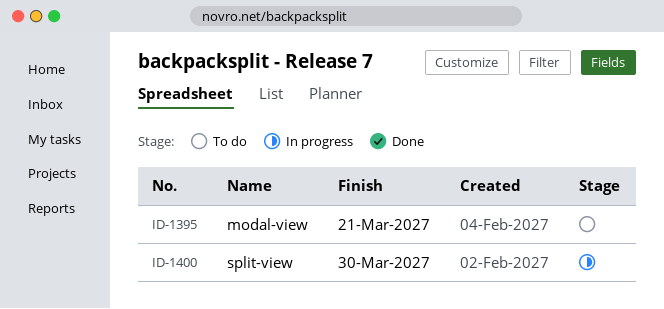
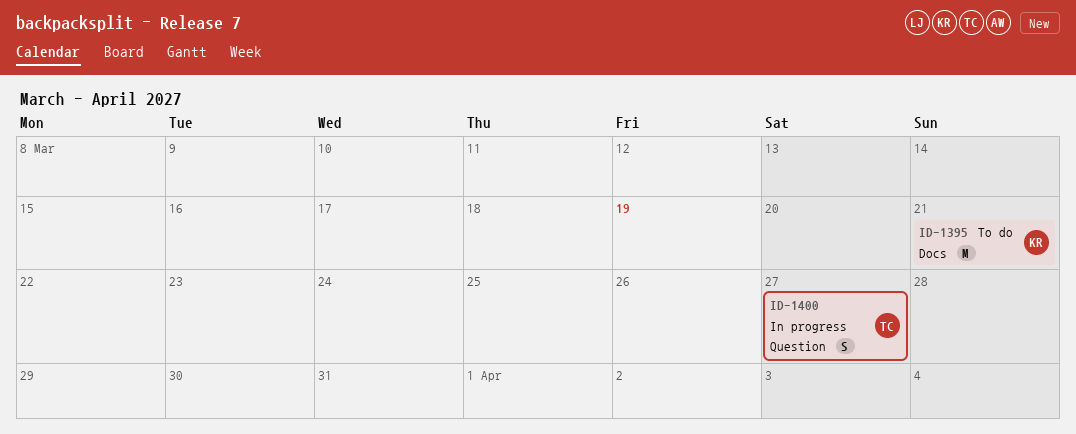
ID-1400, due: Mar 30 -> Mar 27

